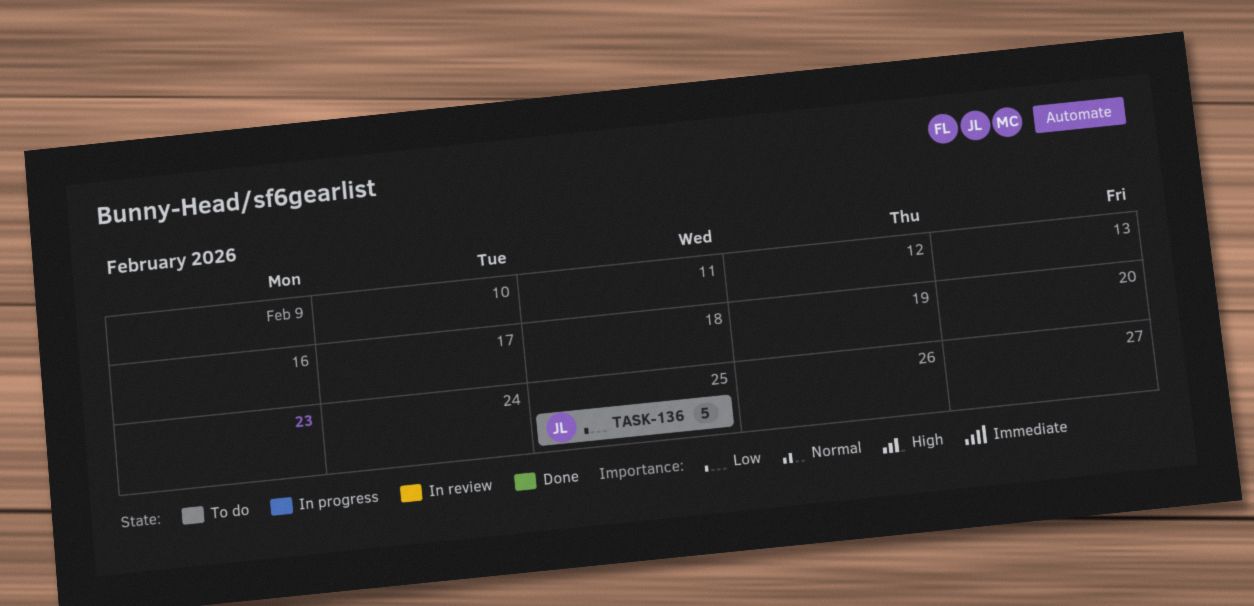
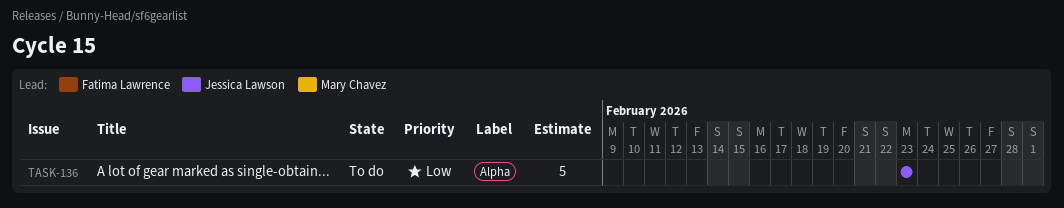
TASK-136, start: Feb 25 -> Feb 23
TASK-136, due: Feb 25 -> Feb 23

